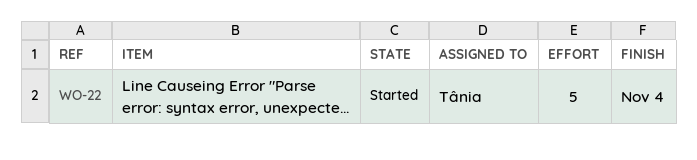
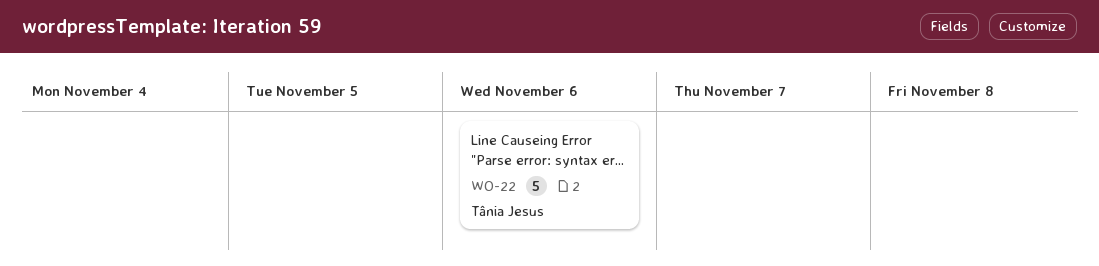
WO-22, due: Nov 4 -> Nov 6

